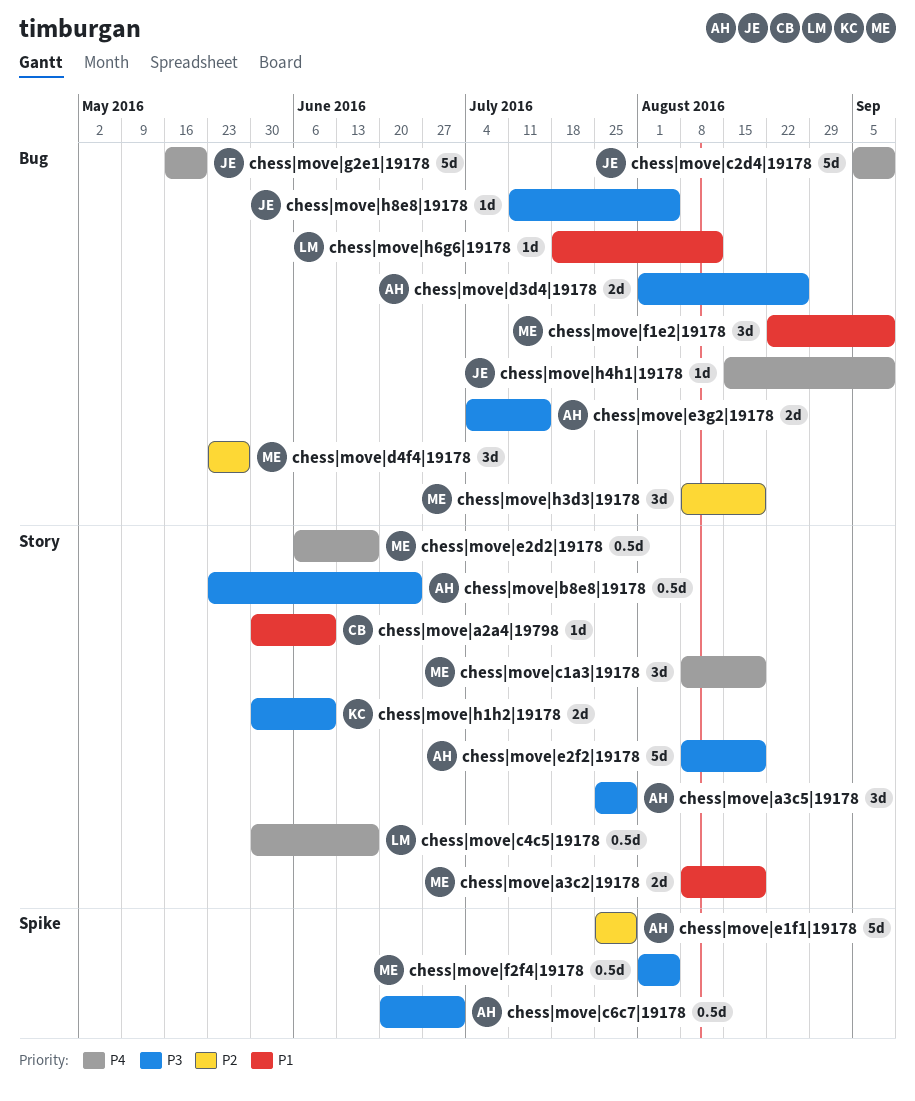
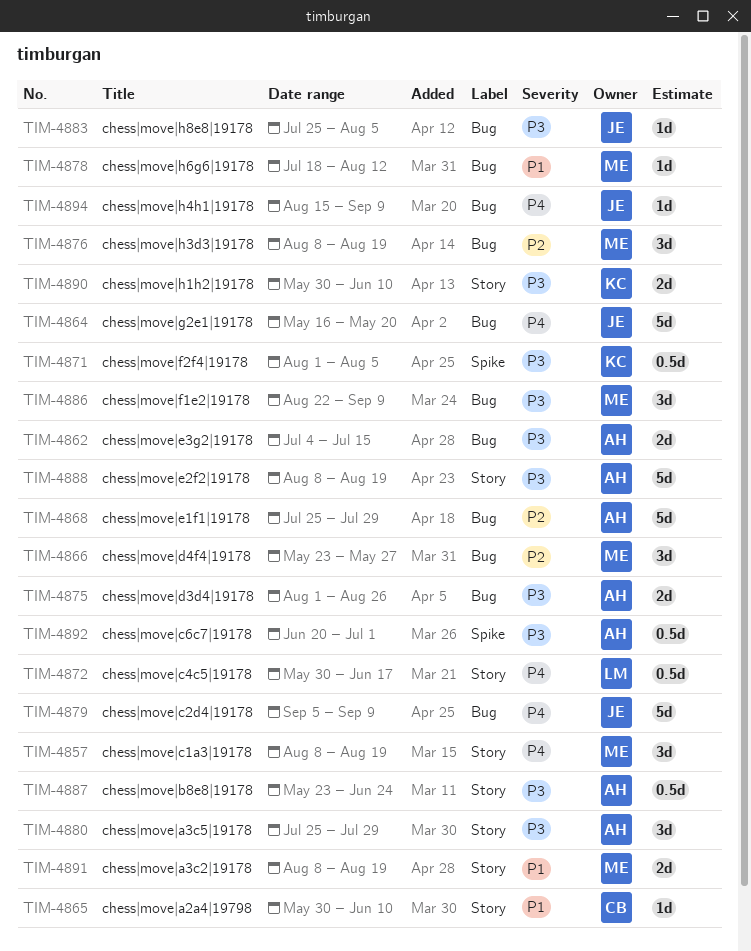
chess|move|e1f1|19178, label: Spike -> Bug
chess|move|e2d2|19178: present -> none
chess|move|f1e2|19178, priority: P1 -> P3
chess|move|f2f4|19178, owner: ME -> KC
chess|move|h6g6|19178, owner: LM -> ME
chess|move|h8e8|19178, start: Jul 11 -> Jul 25

